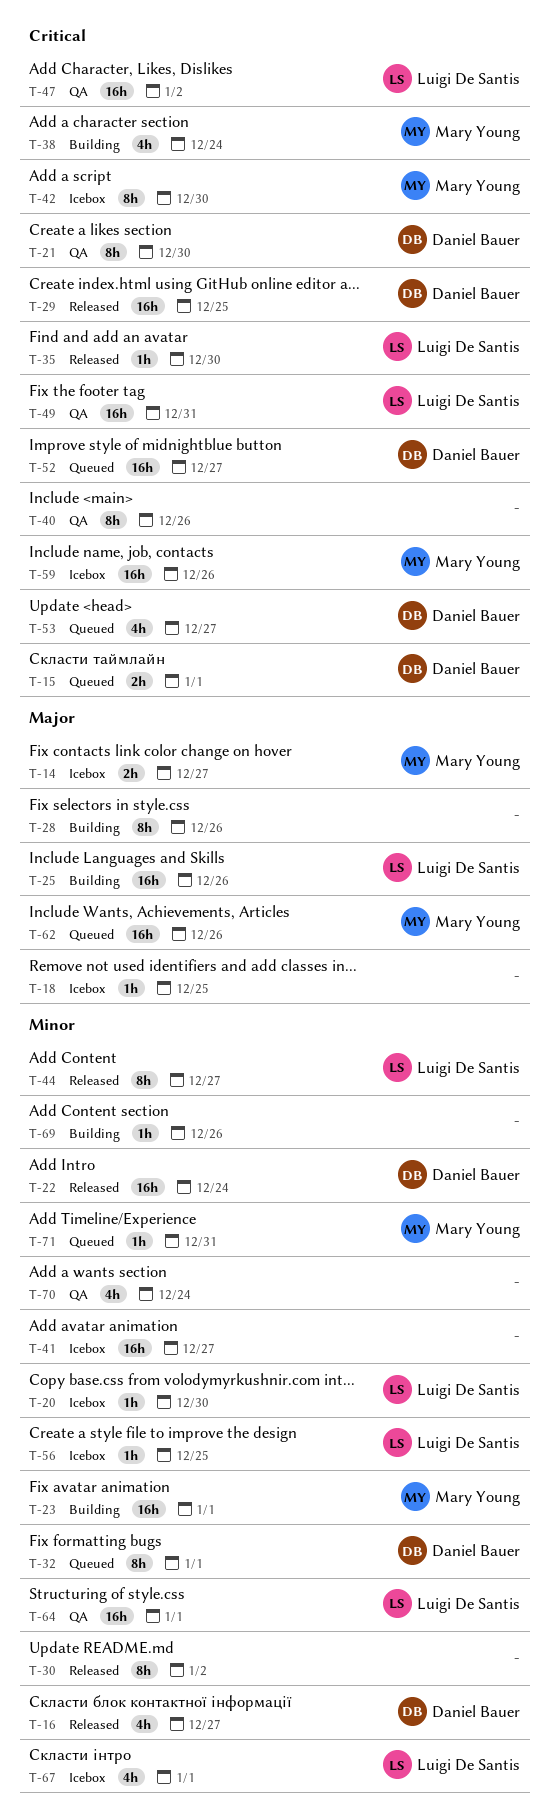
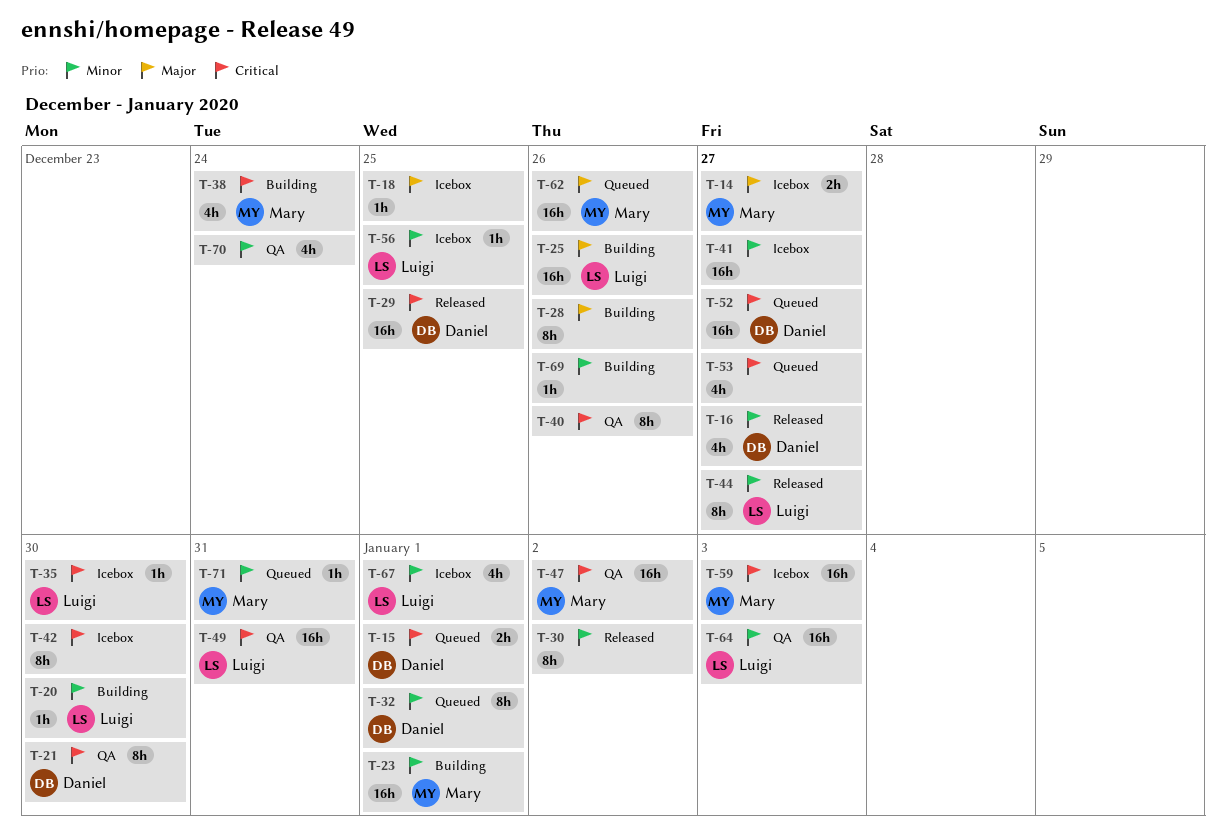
T-20, status: Icebox -> Building
T-22: present -> none
T-35, status: Released -> Icebox
T-42, owner: Mary Young -> none
T-47, owner: Luigi De Santis -> Mary Young
T-53, owner: Daniel Bauer -> none
T-59, due: Dec 26 -> Jan 3
T-64, due: Jan 1 -> Jan 3

